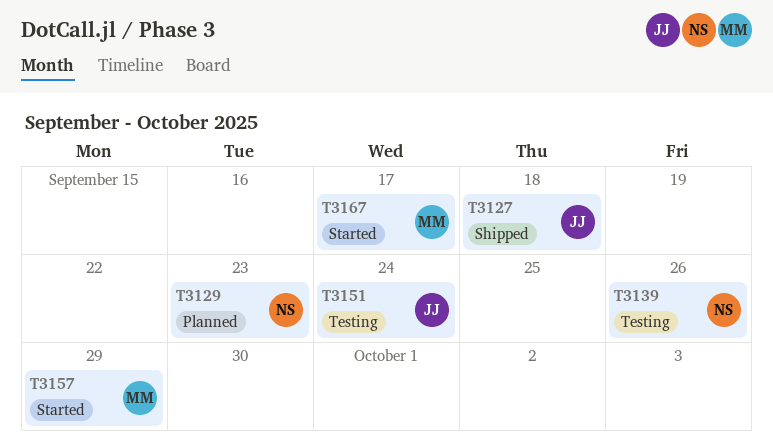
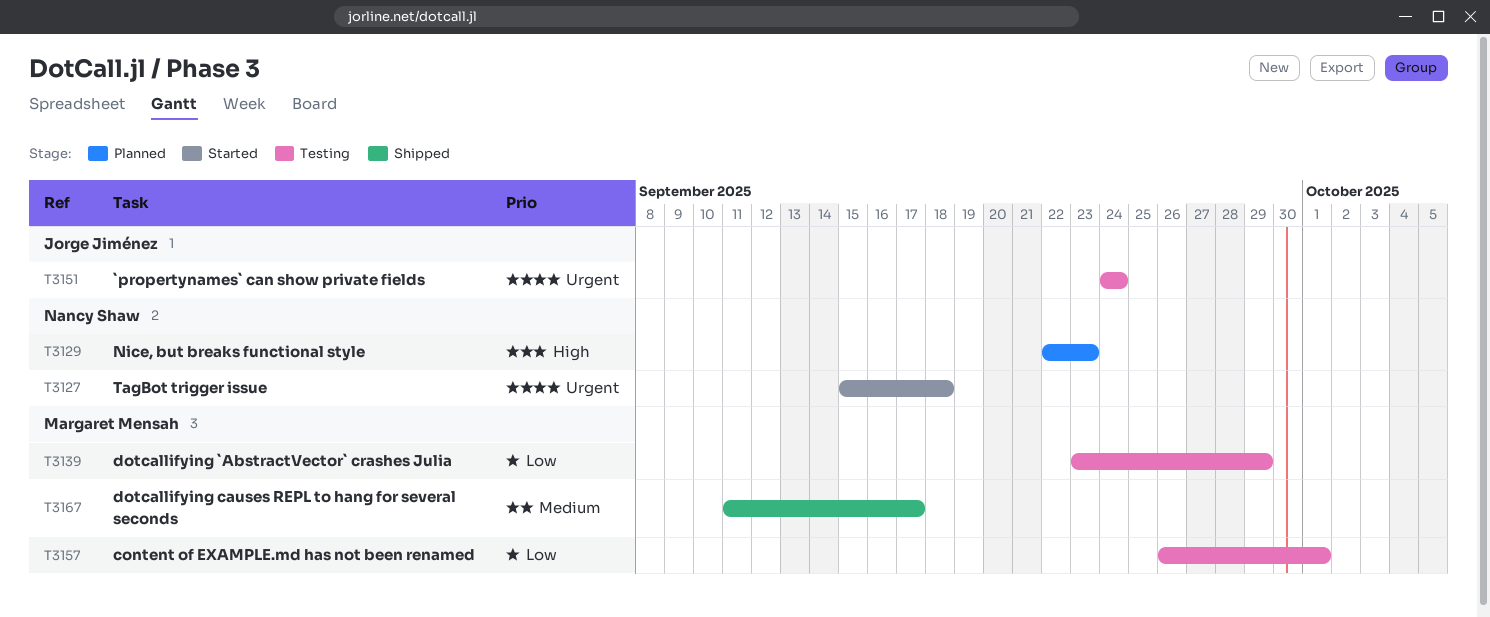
T3127, status: Shipped -> Started
T3127, owner: Jorge Jiménez -> Nancy Shaw
T3139, owner: Nancy Shaw -> Margaret Mensah
T3139, due: Sep 26 -> Sep 29
T3157, status: Started -> Testing
T3157, due: Sep 29 -> Oct 1
T3167, status: Started -> Shipped

